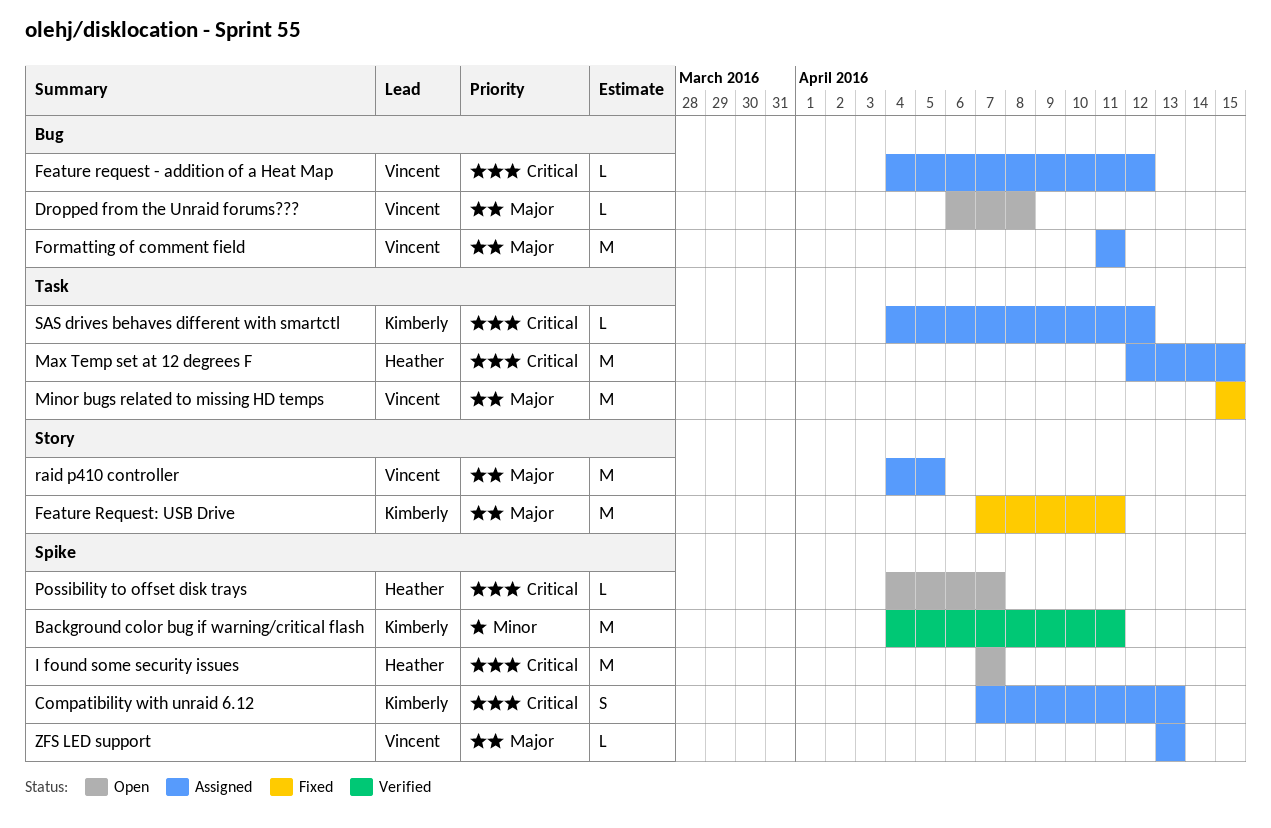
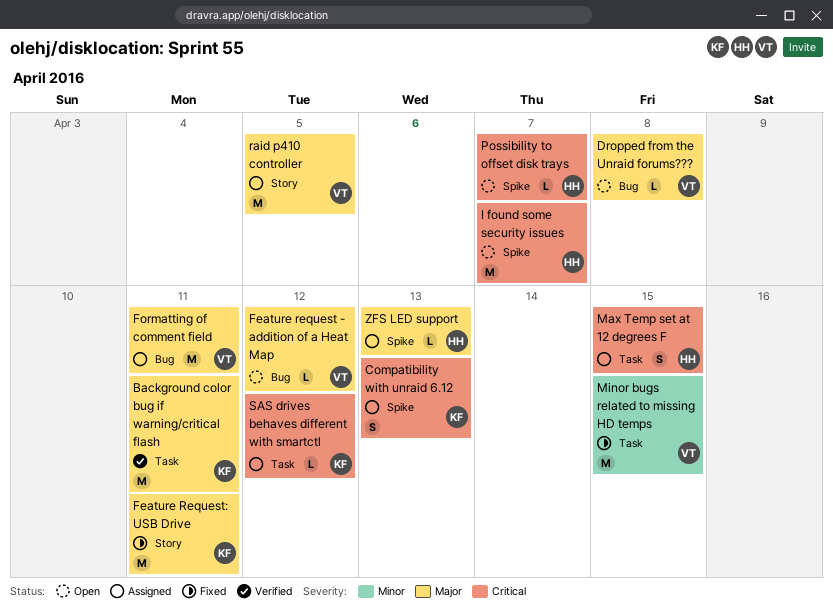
Background color bug if warning/critical flash, priority: Minor -> Major
Background color bug if warning/critical flash, label: Spike -> Task
Feature request - addition of a Heat Map, status: Assigned -> Open
Feature request - addition of a Heat Map, priority: Critical -> Major
Max Temp set at 12 degrees F, estimate: M -> S
Minor bugs related to missing HD temps, priority: Major -> Minor
ZFS LED support, owner: Vincent -> Heather

